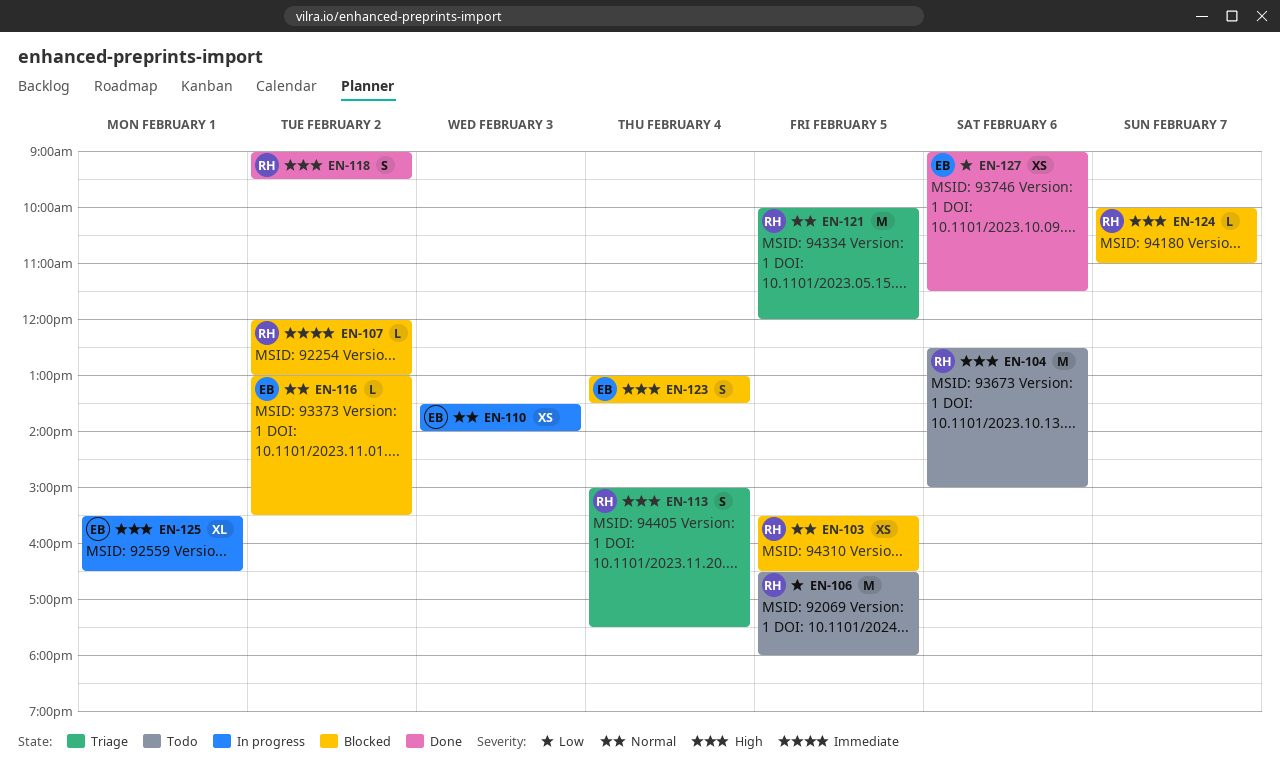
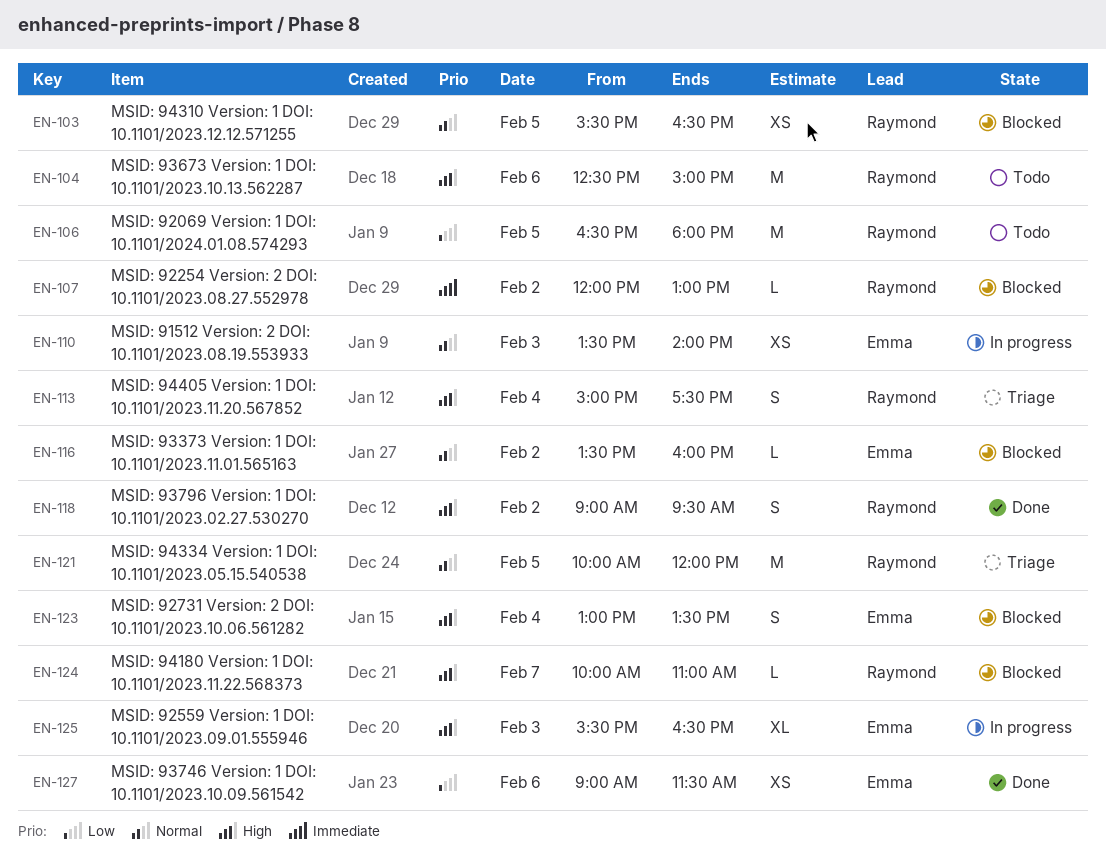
EN-116, begins: 13:00 -> 13:30
EN-116, ends: 15:30 -> 16:00
EN-125, day: Feb 1 -> Feb 3

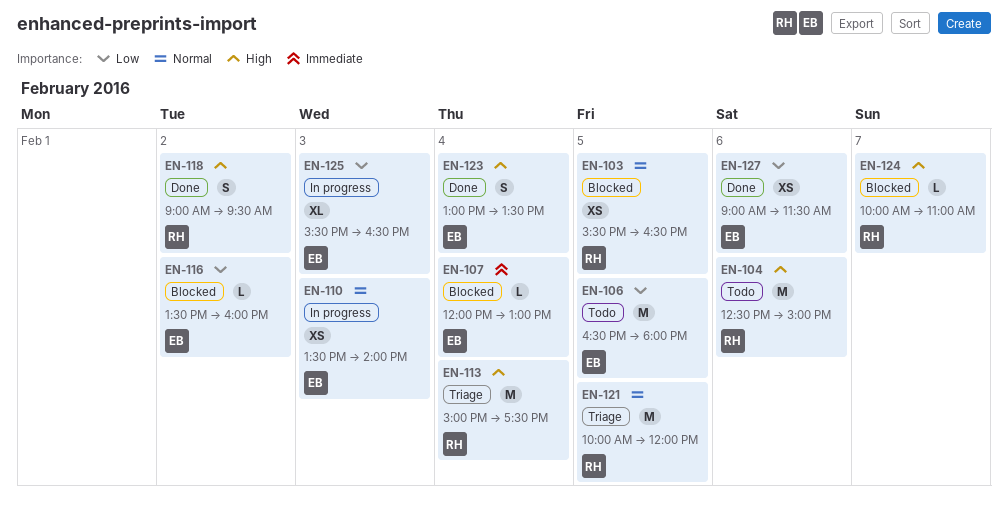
EN-106, owner: Raymond -> Emma
EN-107, owner: Raymond -> Emma
EN-107, day: Feb 2 -> Feb 4
EN-113, estimate: S -> M
EN-116, priority: Normal -> Low
EN-123, status: Blocked -> Done
EN-125, priority: High -> Low

